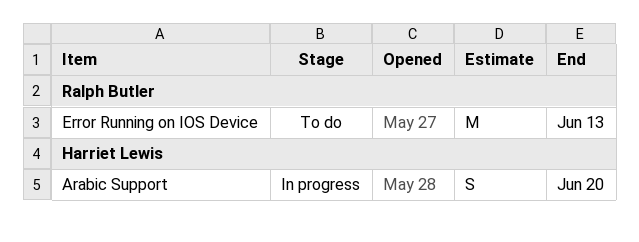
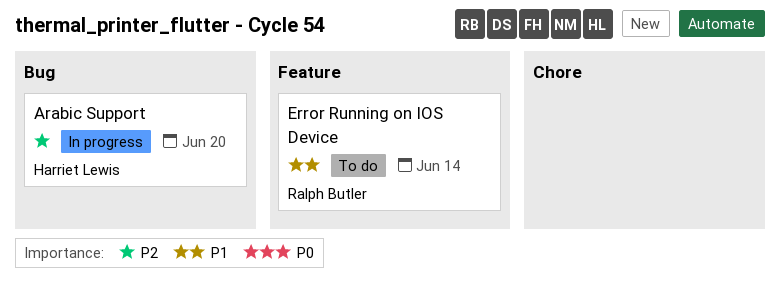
Error Running on IOS Device, due: Jun 13 -> Jun 14

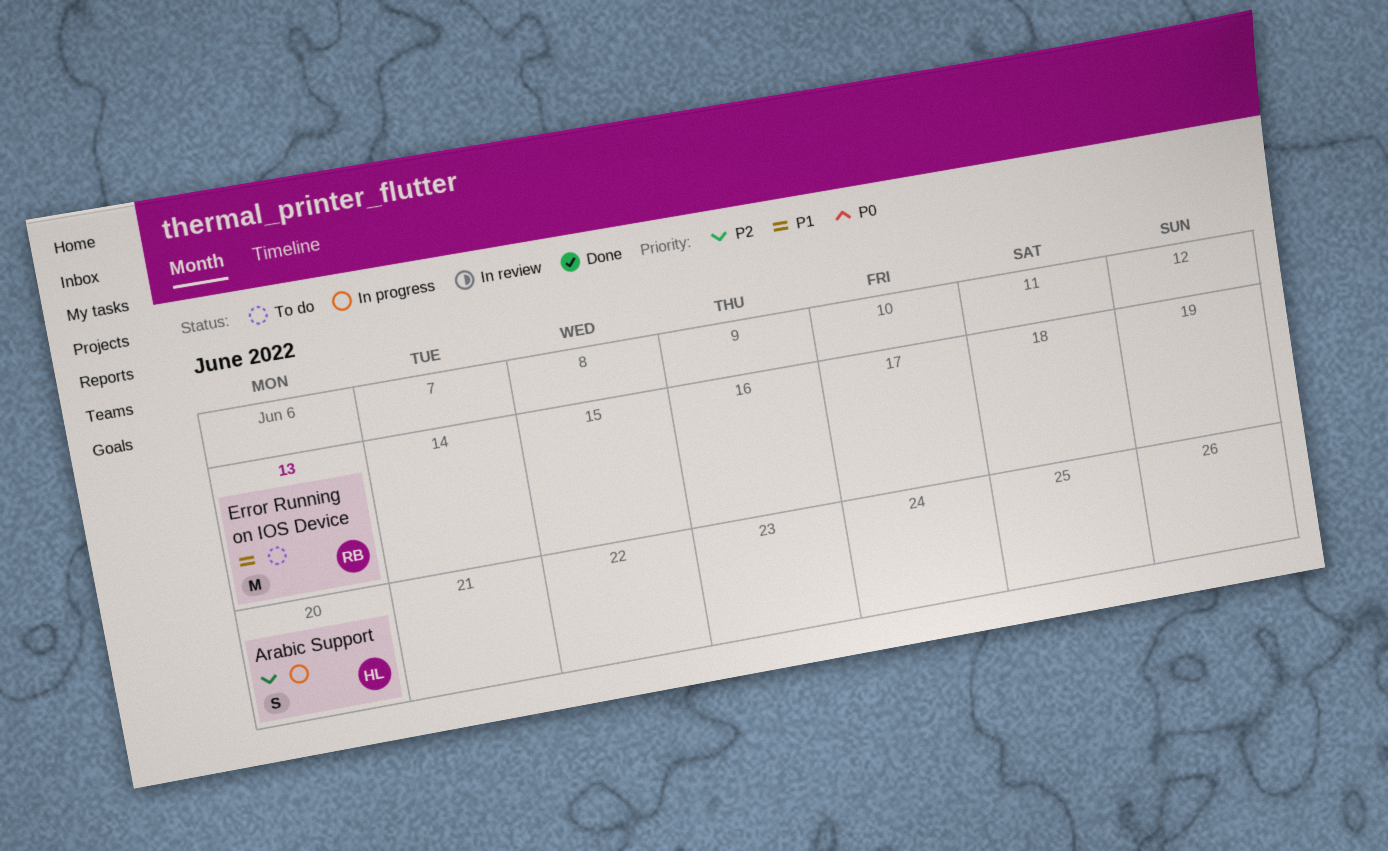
Error Running on IOS Device, due: Jun 14 -> Jun 13

